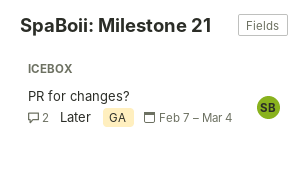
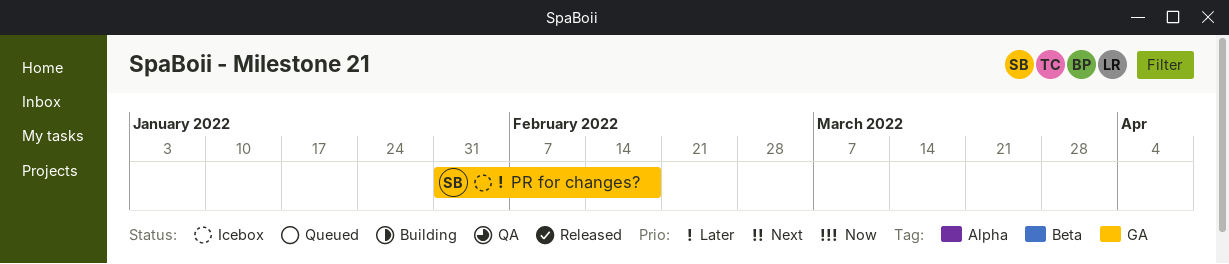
PR for changes?, start: Feb 7 -> Jan 31
PR for changes?, due: Mar 4 -> Feb 18

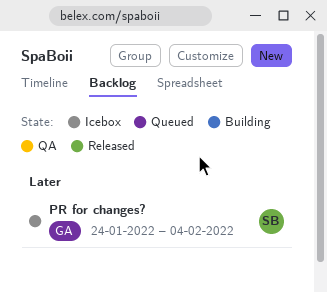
PR for changes?, start: Jan 31 -> Jan 24
PR for changes?, due: Feb 18 -> Feb 4

